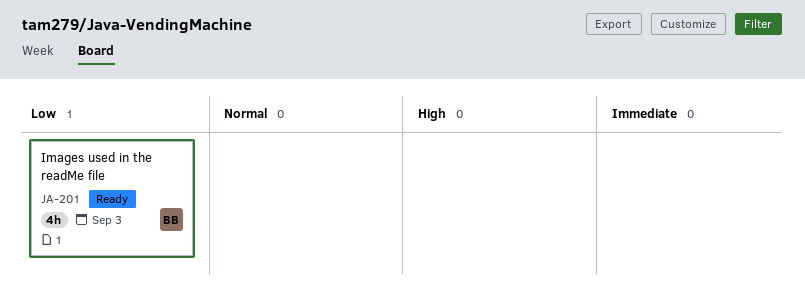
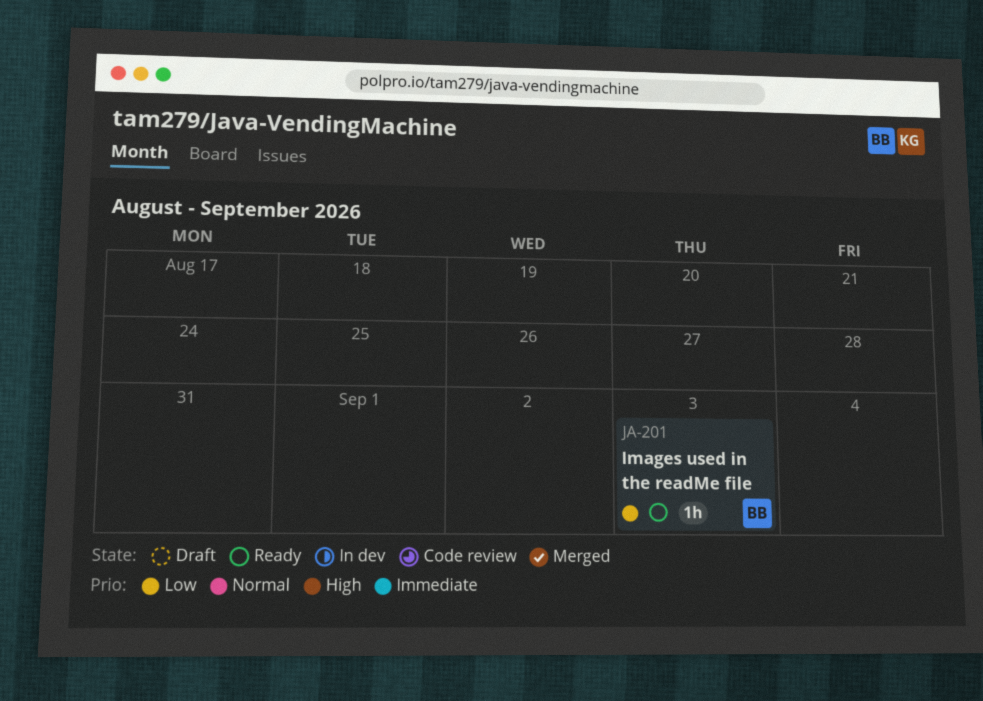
JA-201, estimate: 4h -> 1h

